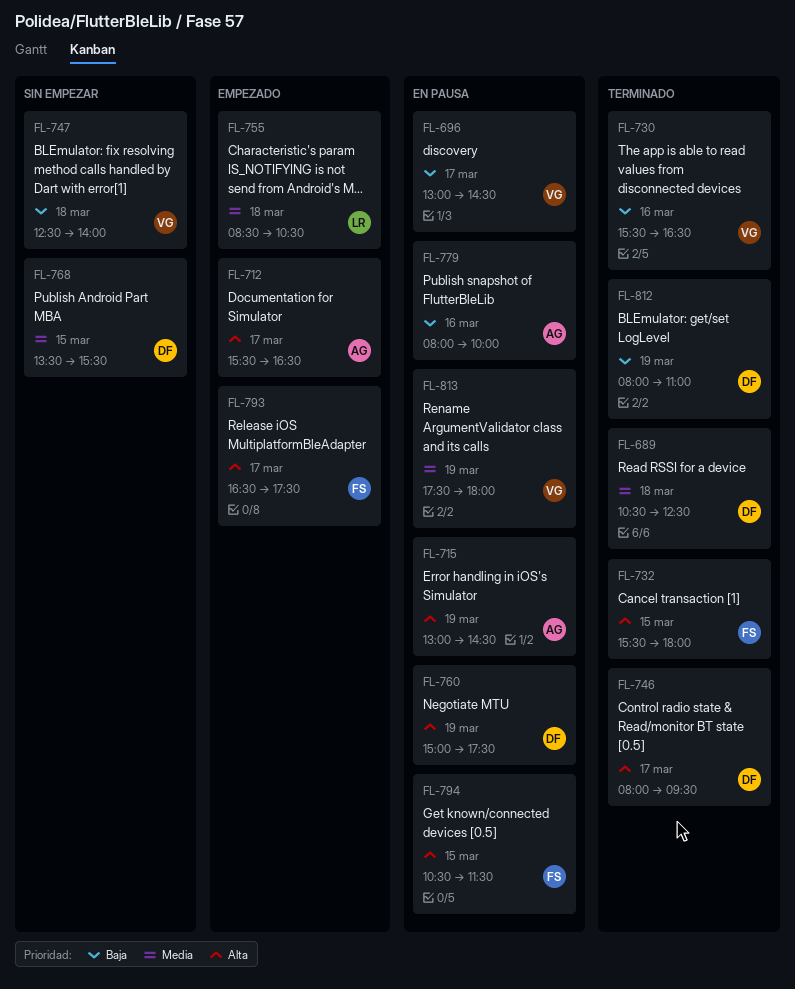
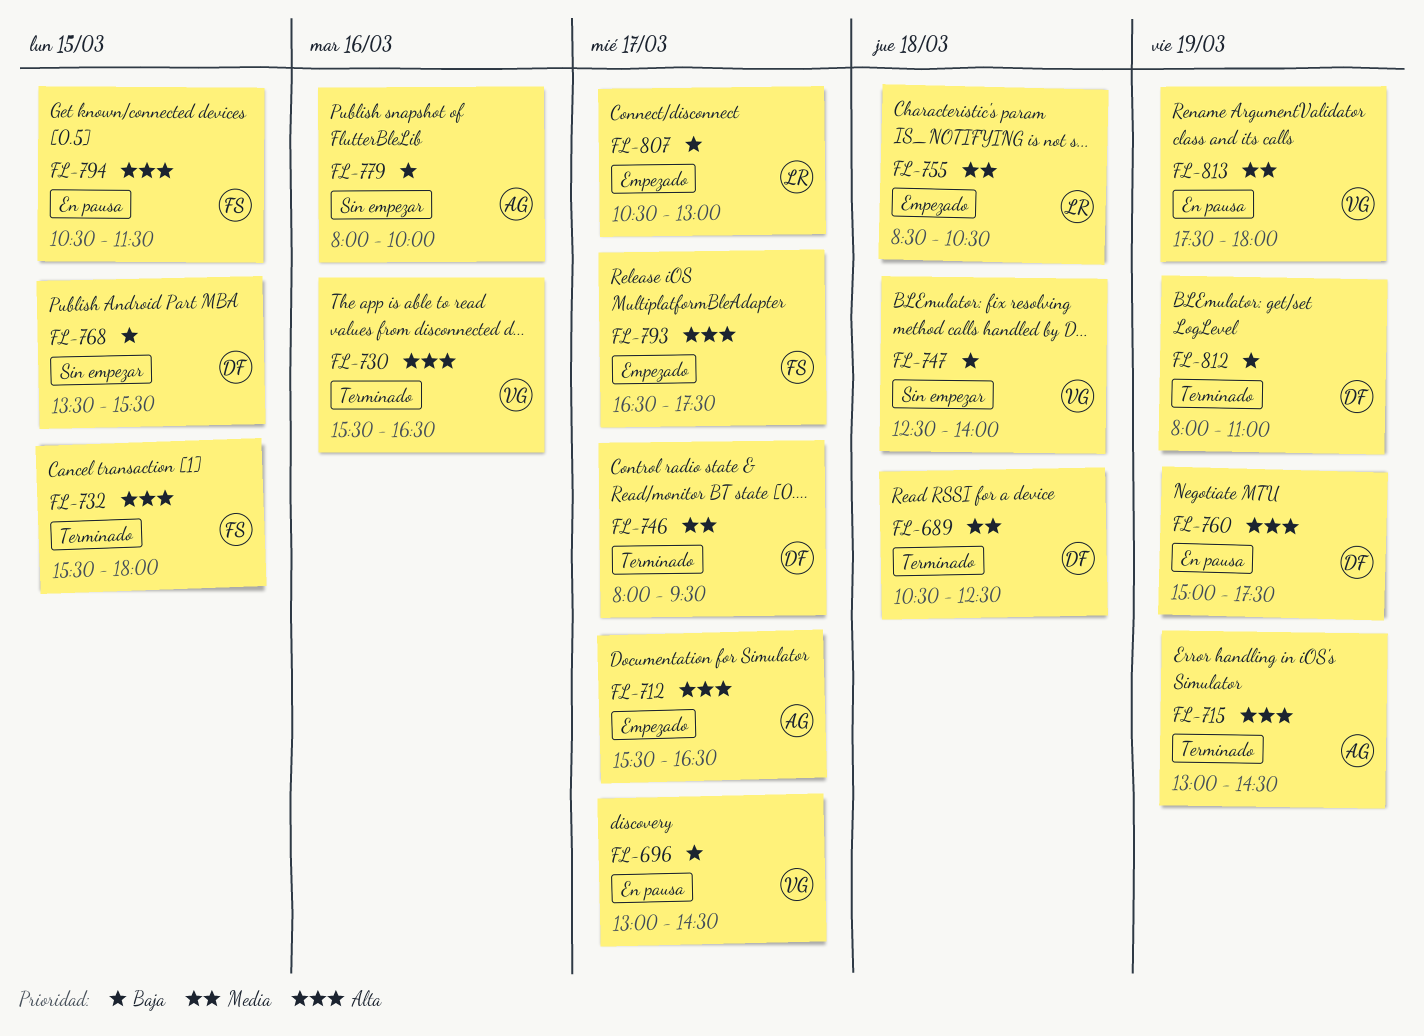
FL-715, status: En pausa -> Terminado
FL-730, priority: Baja -> Alta
FL-746, priority: Alta -> Media
FL-768, priority: Media -> Baja
FL-779, status: En pausa -> Sin empezar
FL-807: none -> present

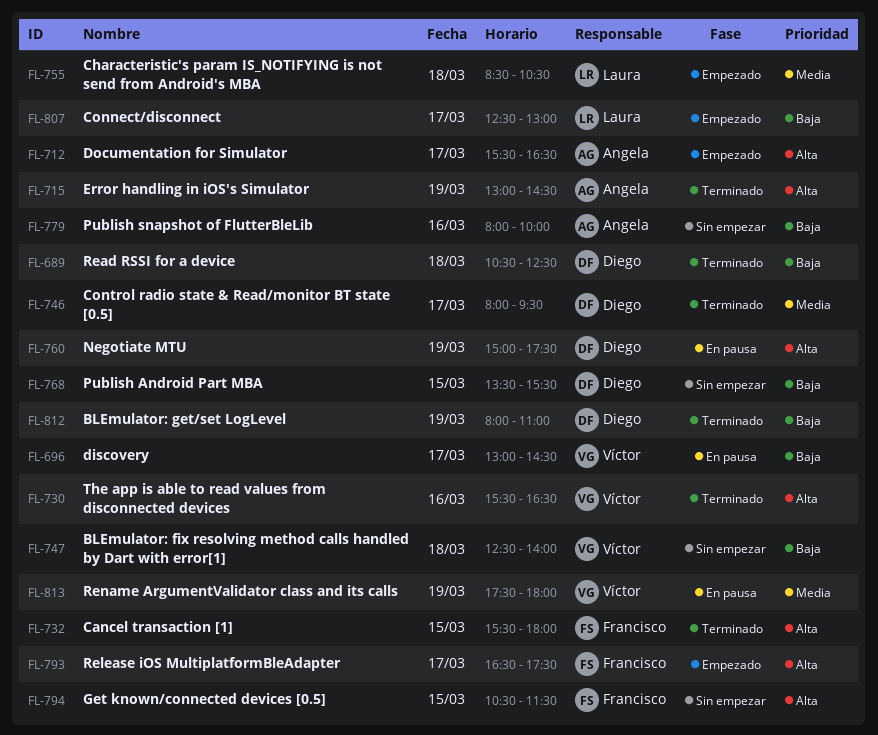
FL-689, priority: Media -> Baja
FL-794, status: En pausa -> Sin empezar
FL-807, begins: 10:30 -> 12:30

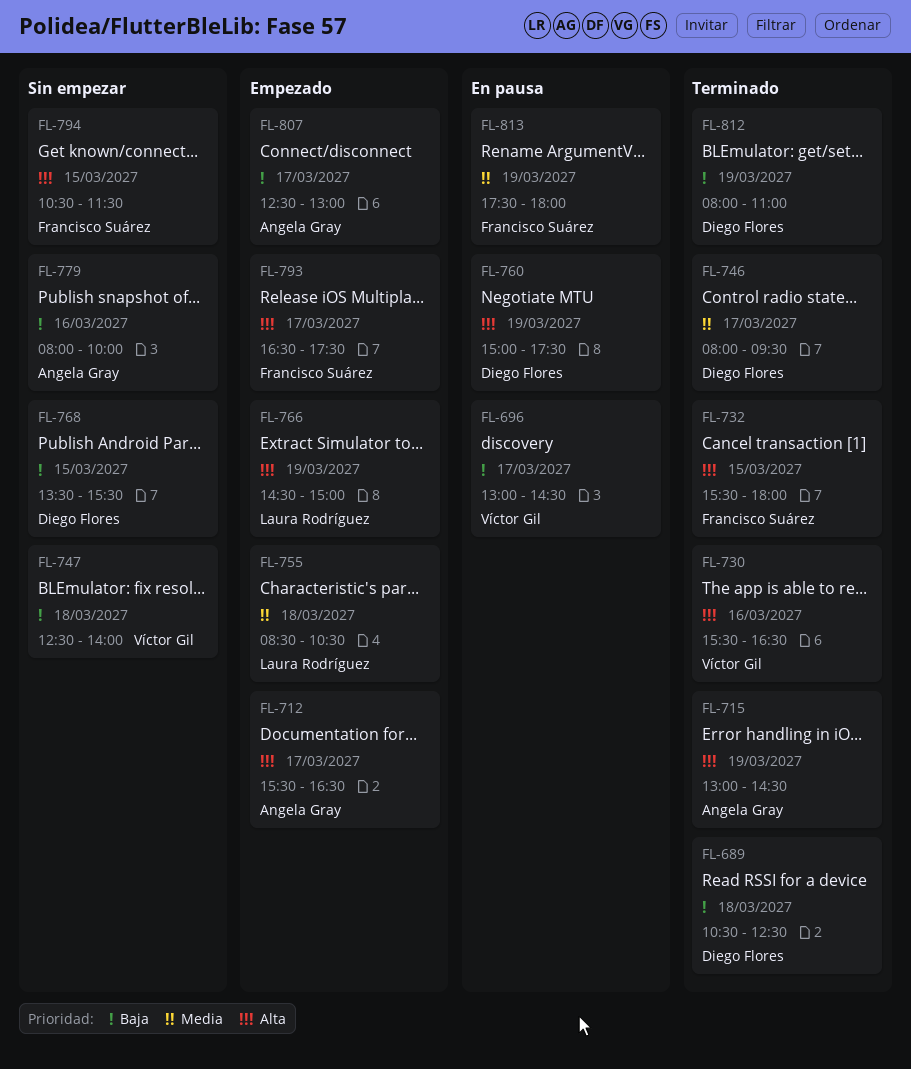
FL-766: none -> present
FL-807, owner: Laura Rodríguez -> Angela Gray
FL-813, owner: Víctor Gil -> Francisco Suárez

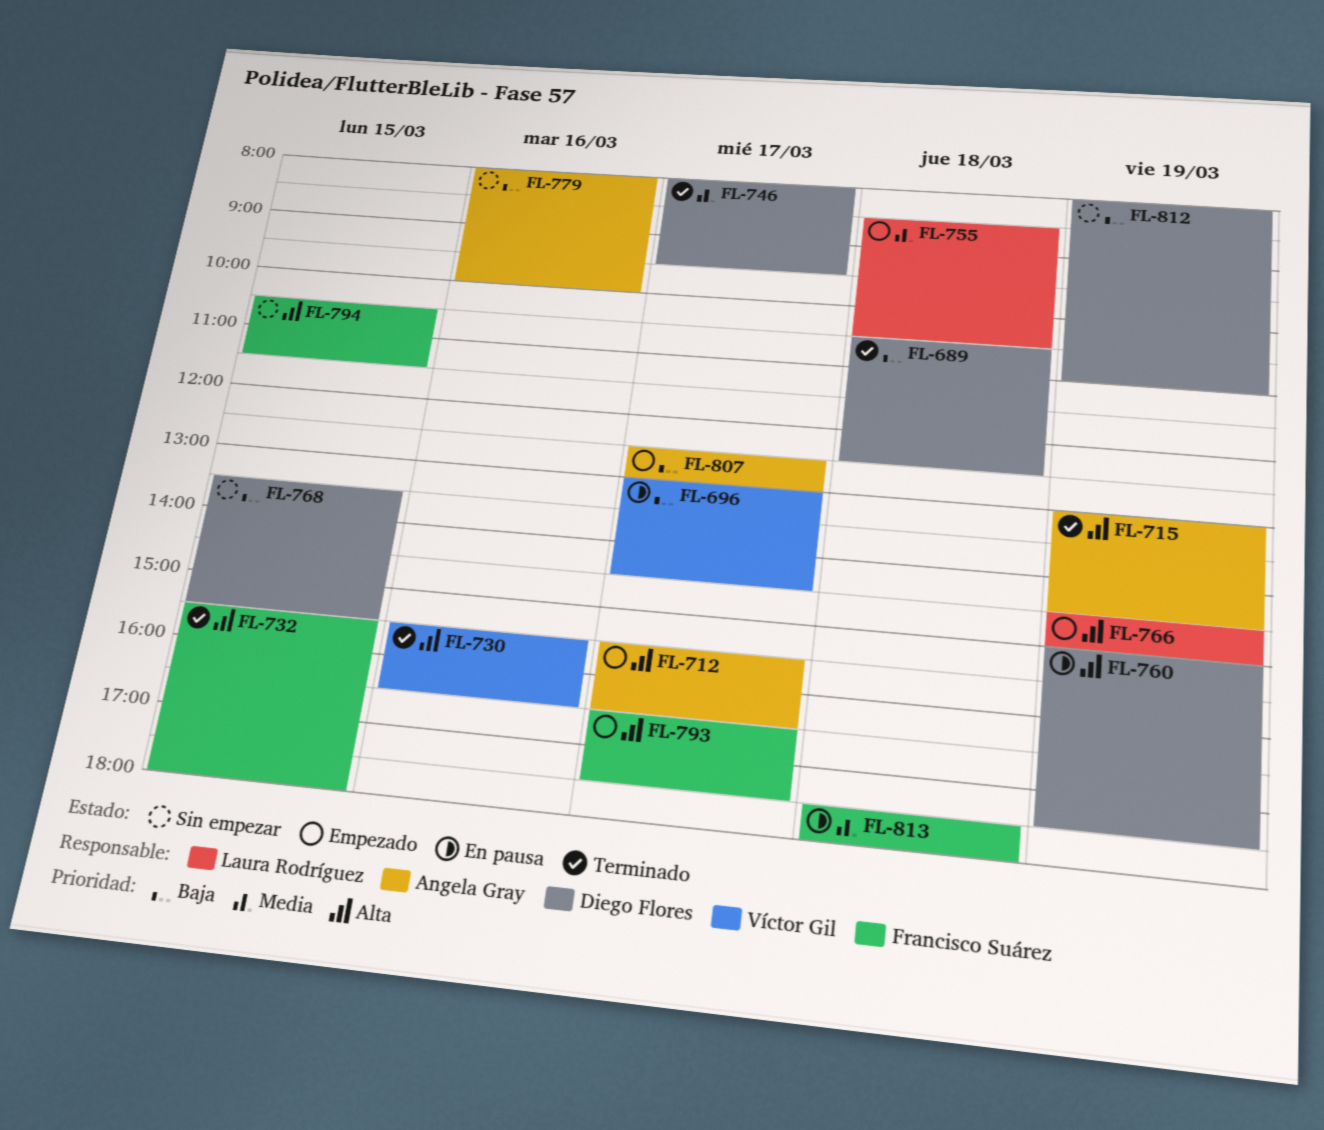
FL-747: present -> none
FL-812, status: Terminado -> Sin empezar
FL-813, day: Mar 19 -> Mar 18

